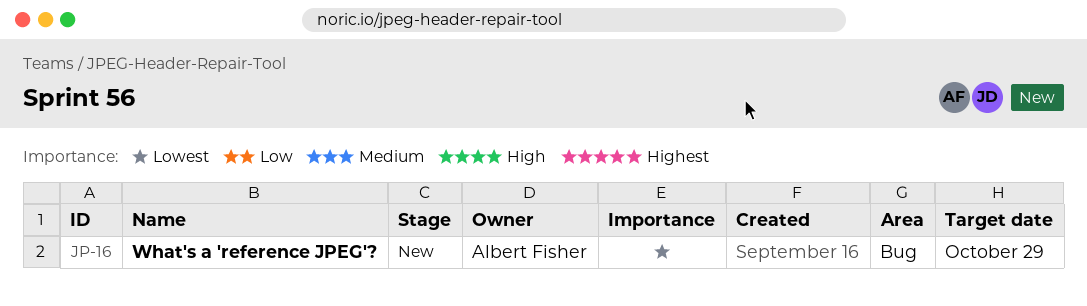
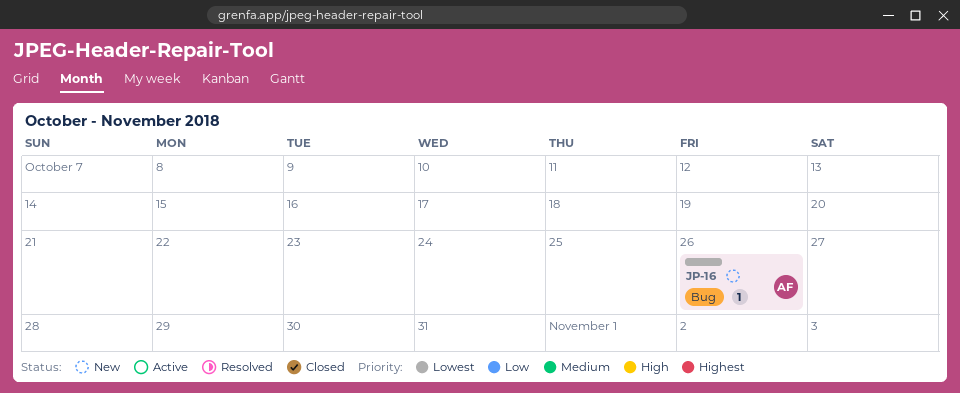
JP-16, due: Oct 29 -> Oct 26

